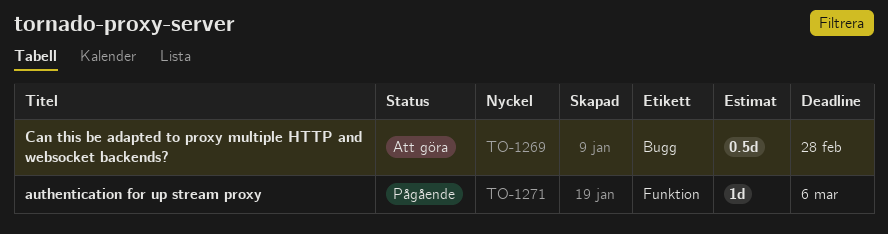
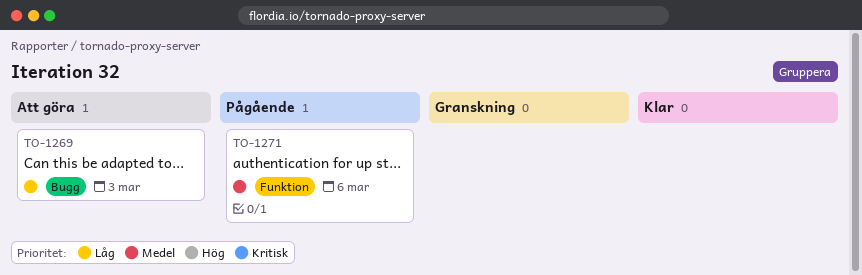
TO-1269, due: Feb 28 -> Mar 3

